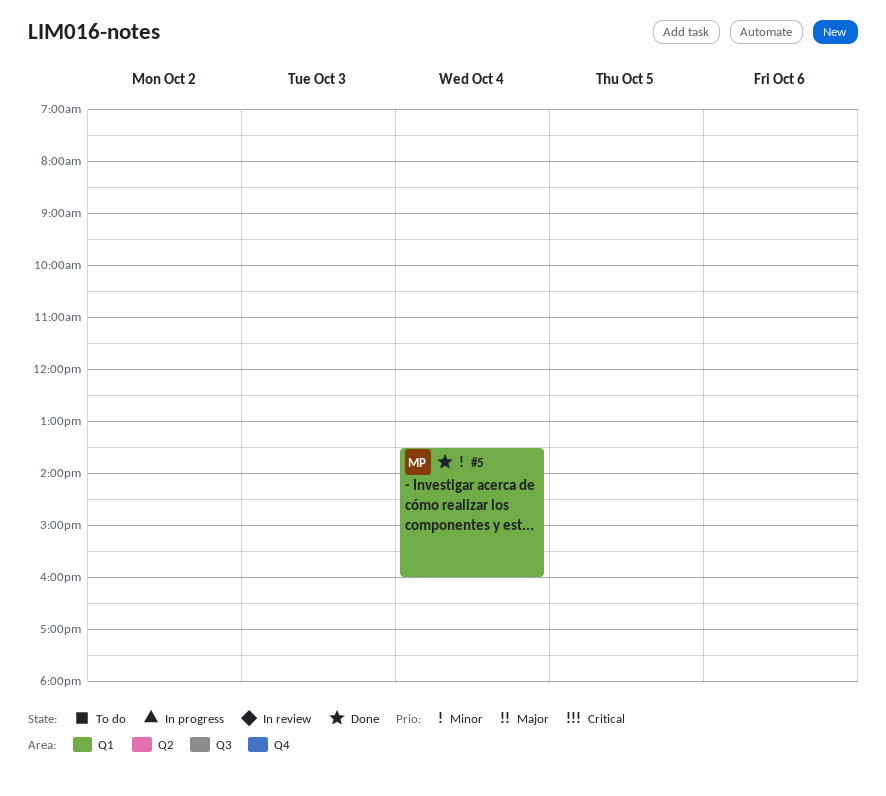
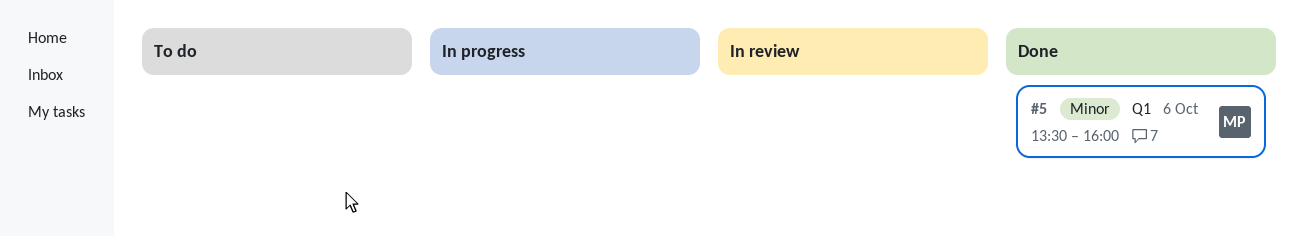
#5, day: Oct 4 -> Oct 6

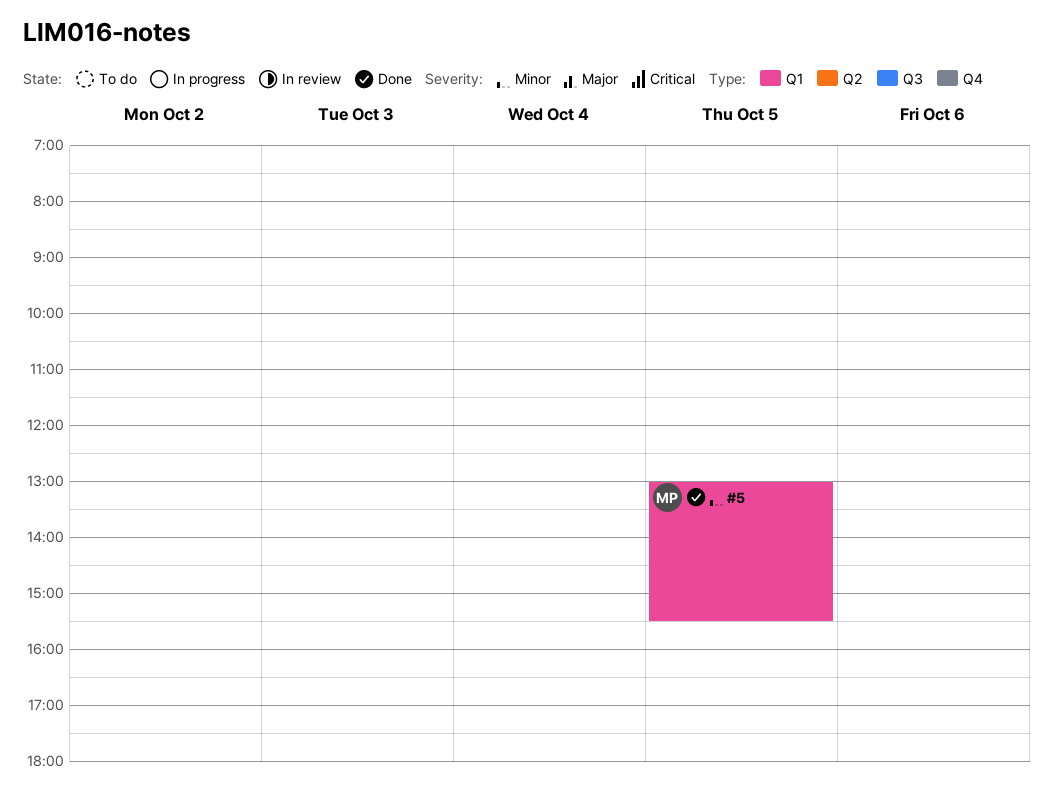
#5, day: Oct 6 -> Oct 5
#5, begins: 13:30 -> 13:00
#5, ends: 16:00 -> 15:30

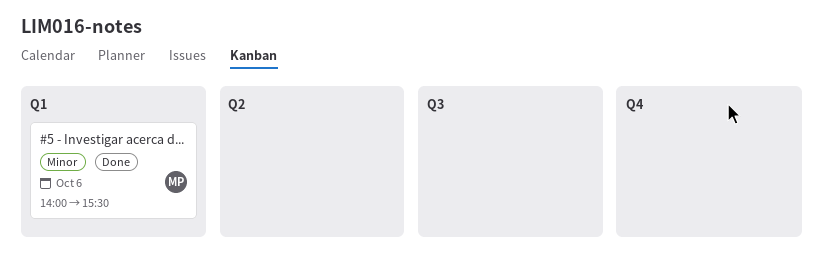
#5, day: Oct 5 -> Oct 6
#5, begins: 13:00 -> 14:00

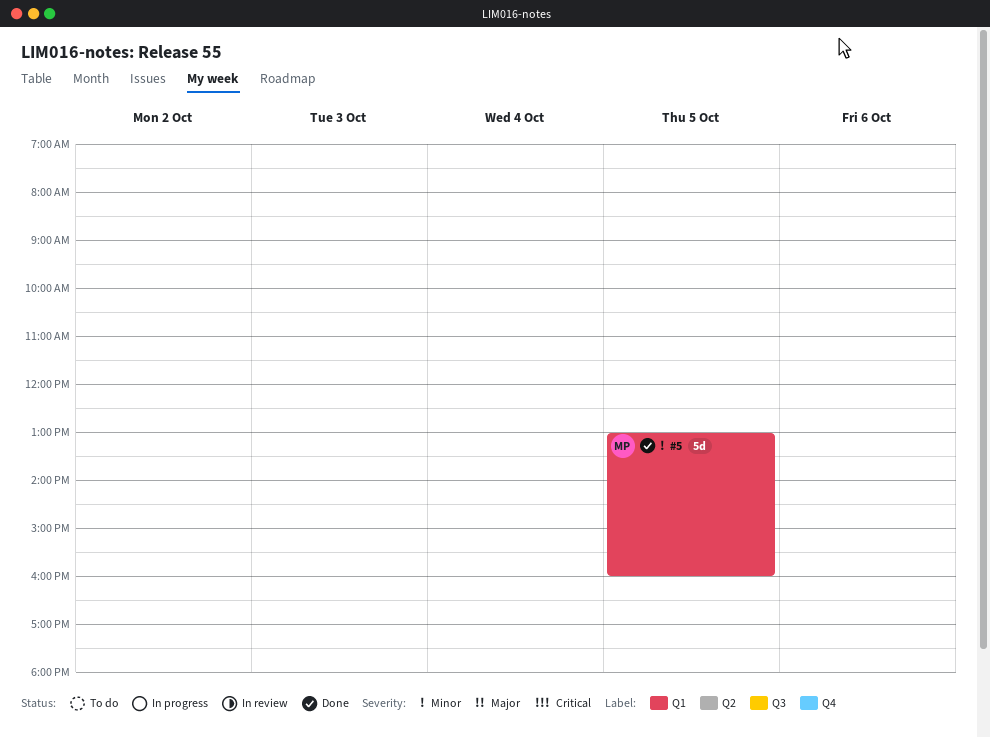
#5, day: Oct 6 -> Oct 5
#5, begins: 14:00 -> 13:00
#5, ends: 15:30 -> 16:00

